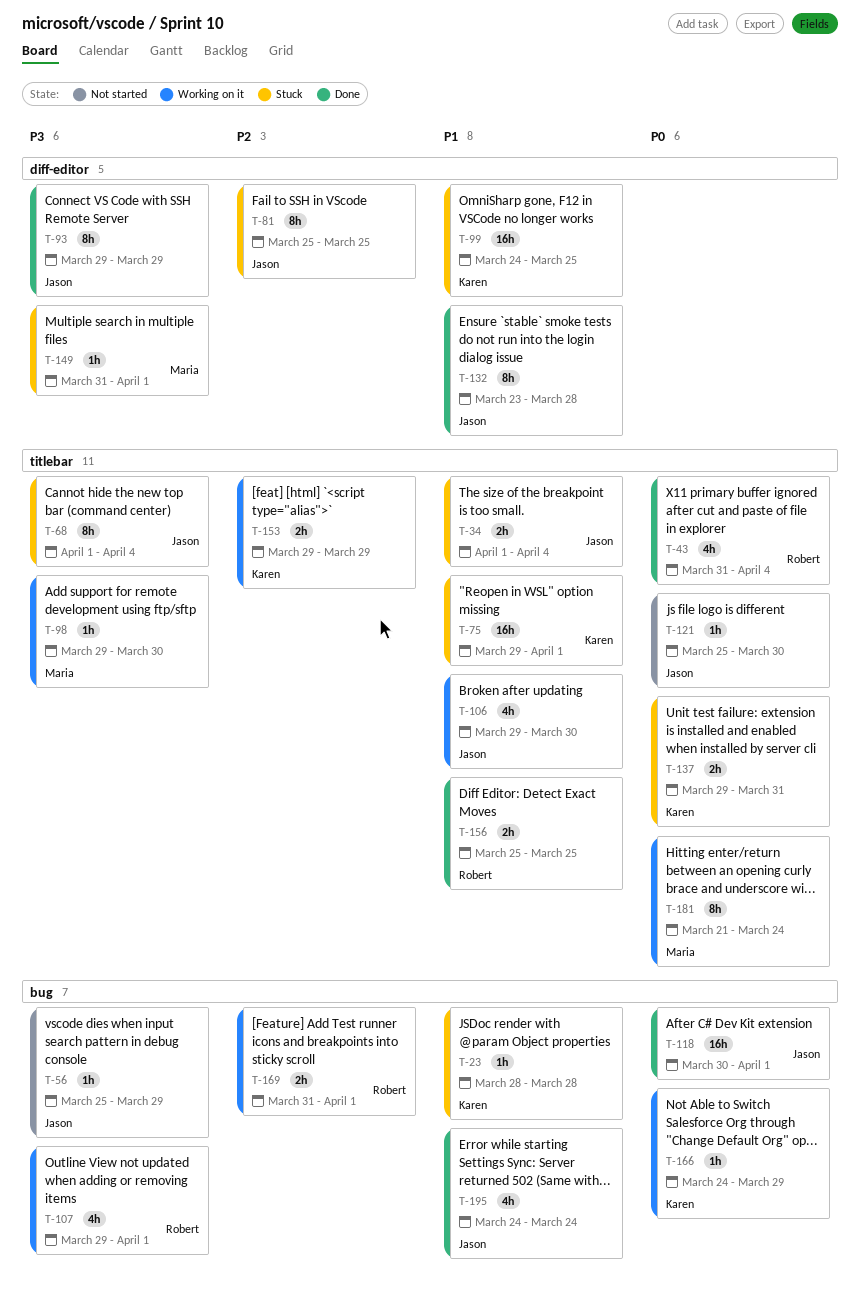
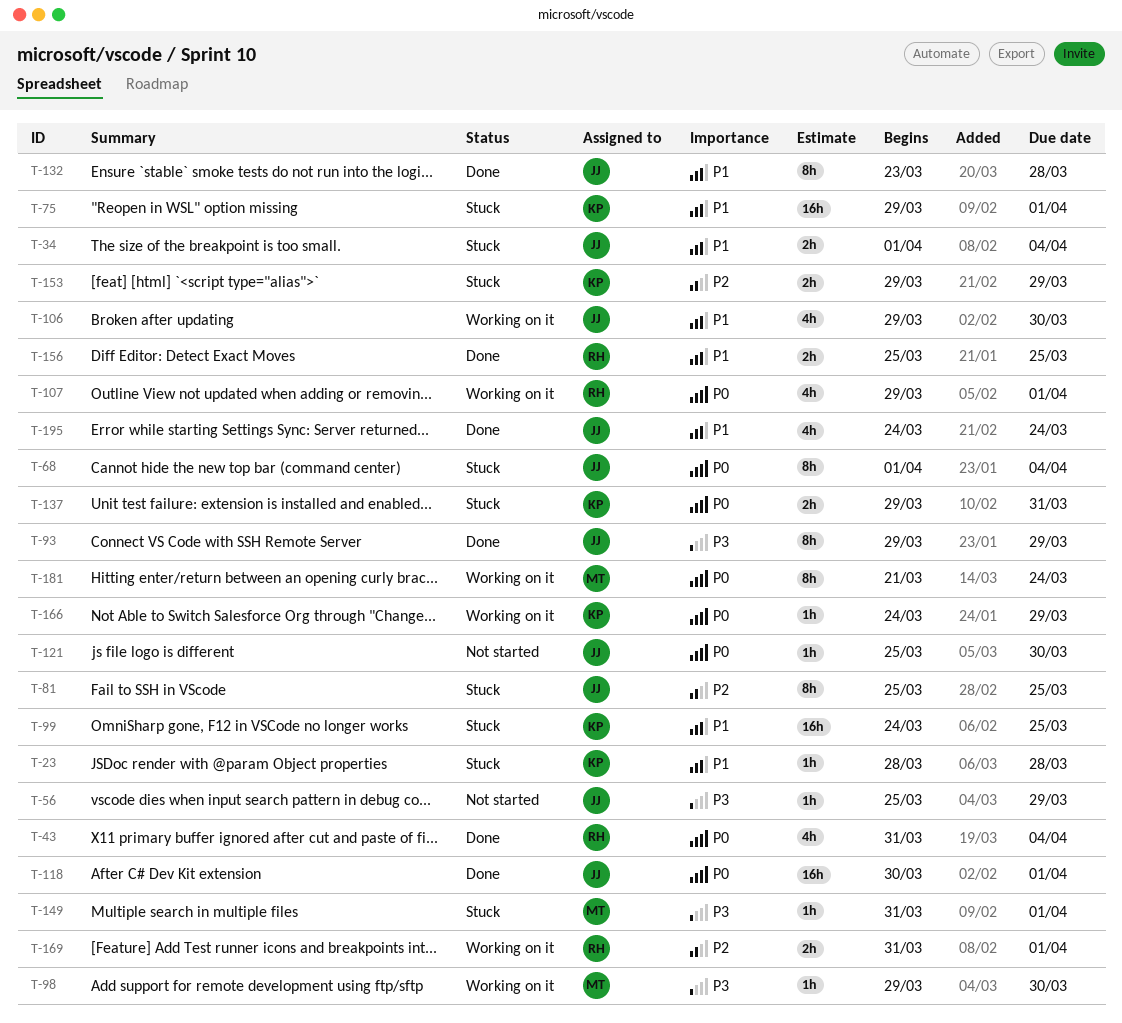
T-68, priority: P3 -> P0
T-107, priority: P3 -> P0
T-153, status: Working on it -> Stuck

